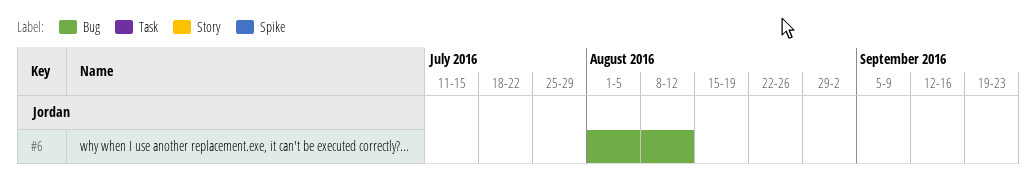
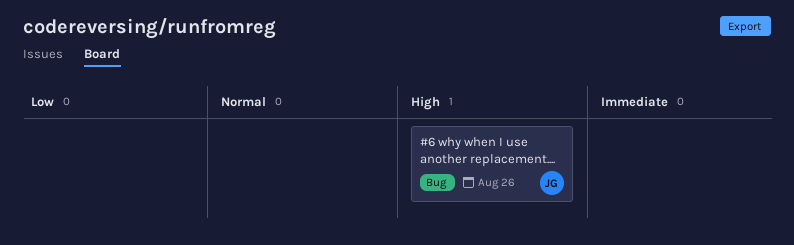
#6, due: Aug 12 -> Aug 26

